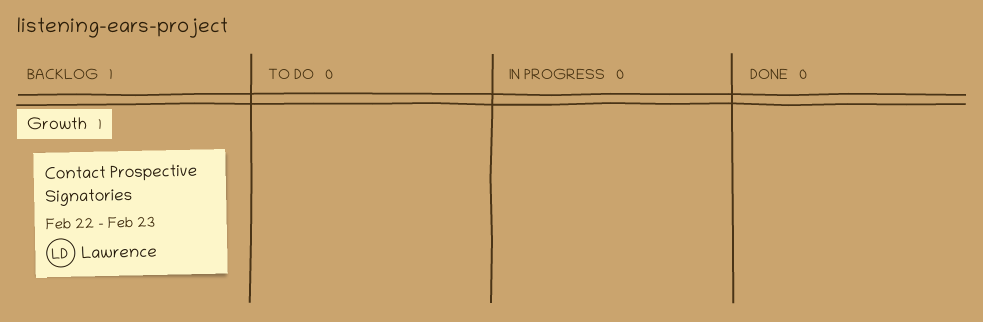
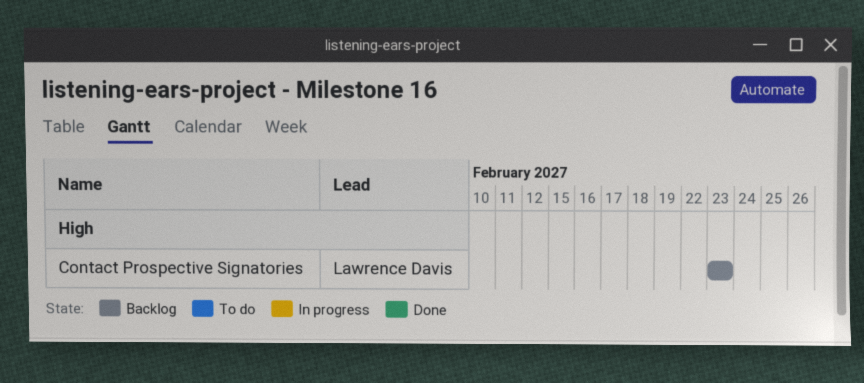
Contact Prospective Signatories, start: Feb 22 -> Feb 23

